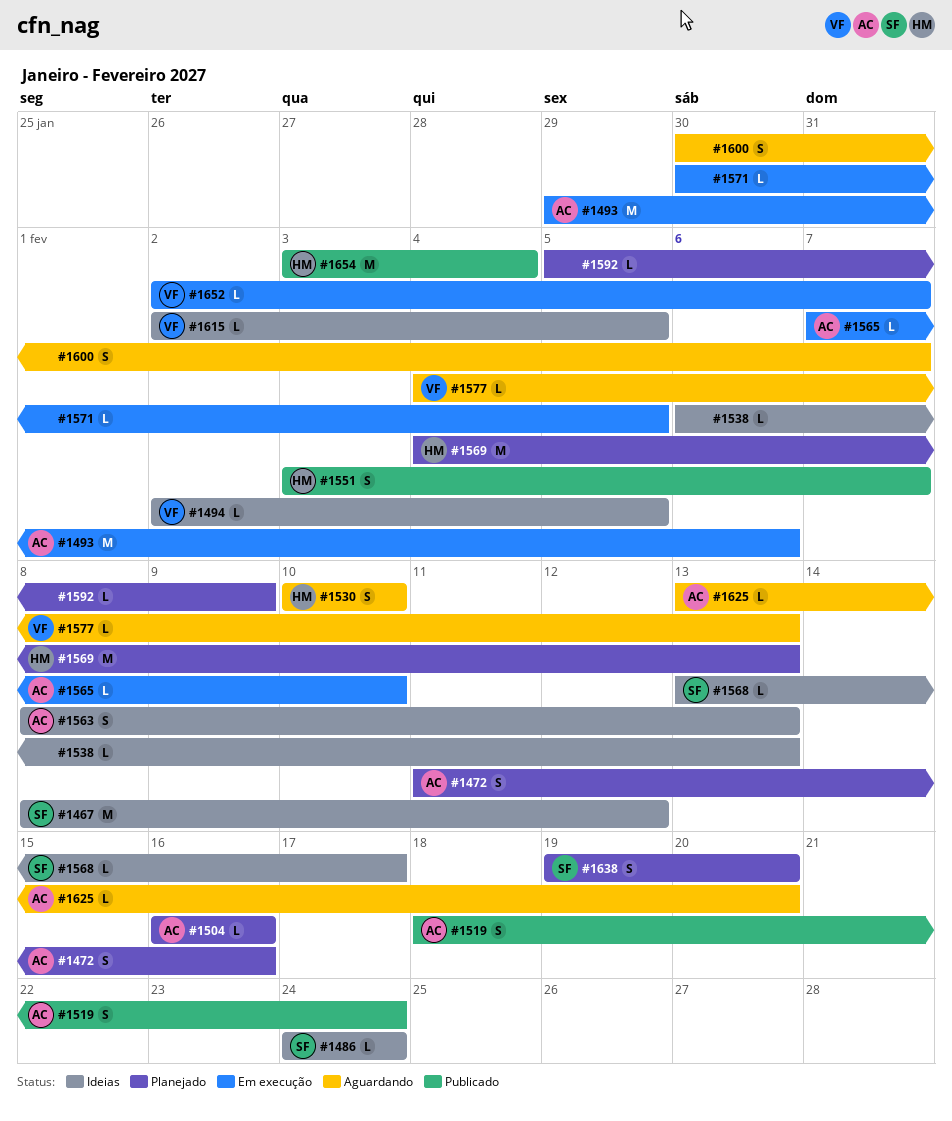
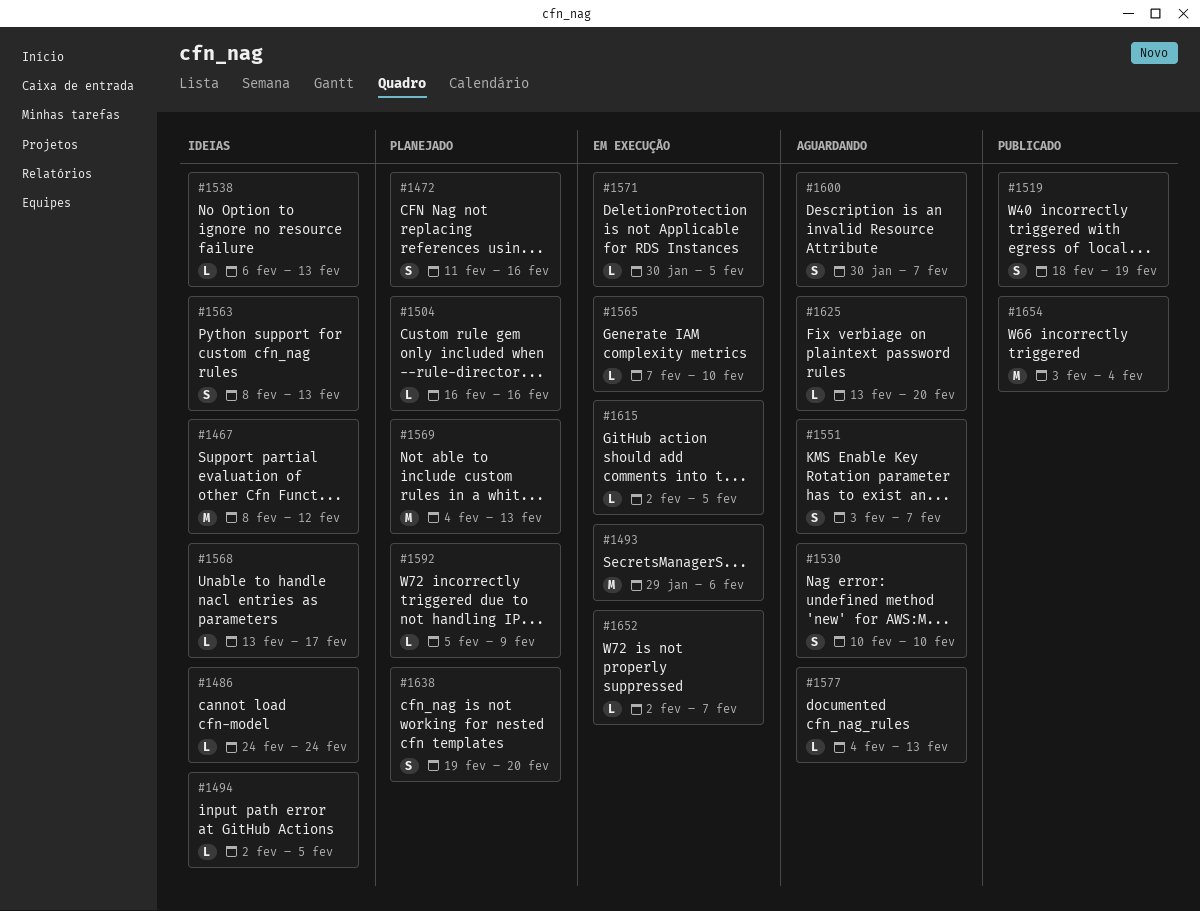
#1519, due: Feb 24 -> Feb 19
#1551, status: Publicado -> Aguardando
#1615, status: Ideias -> Em execução

